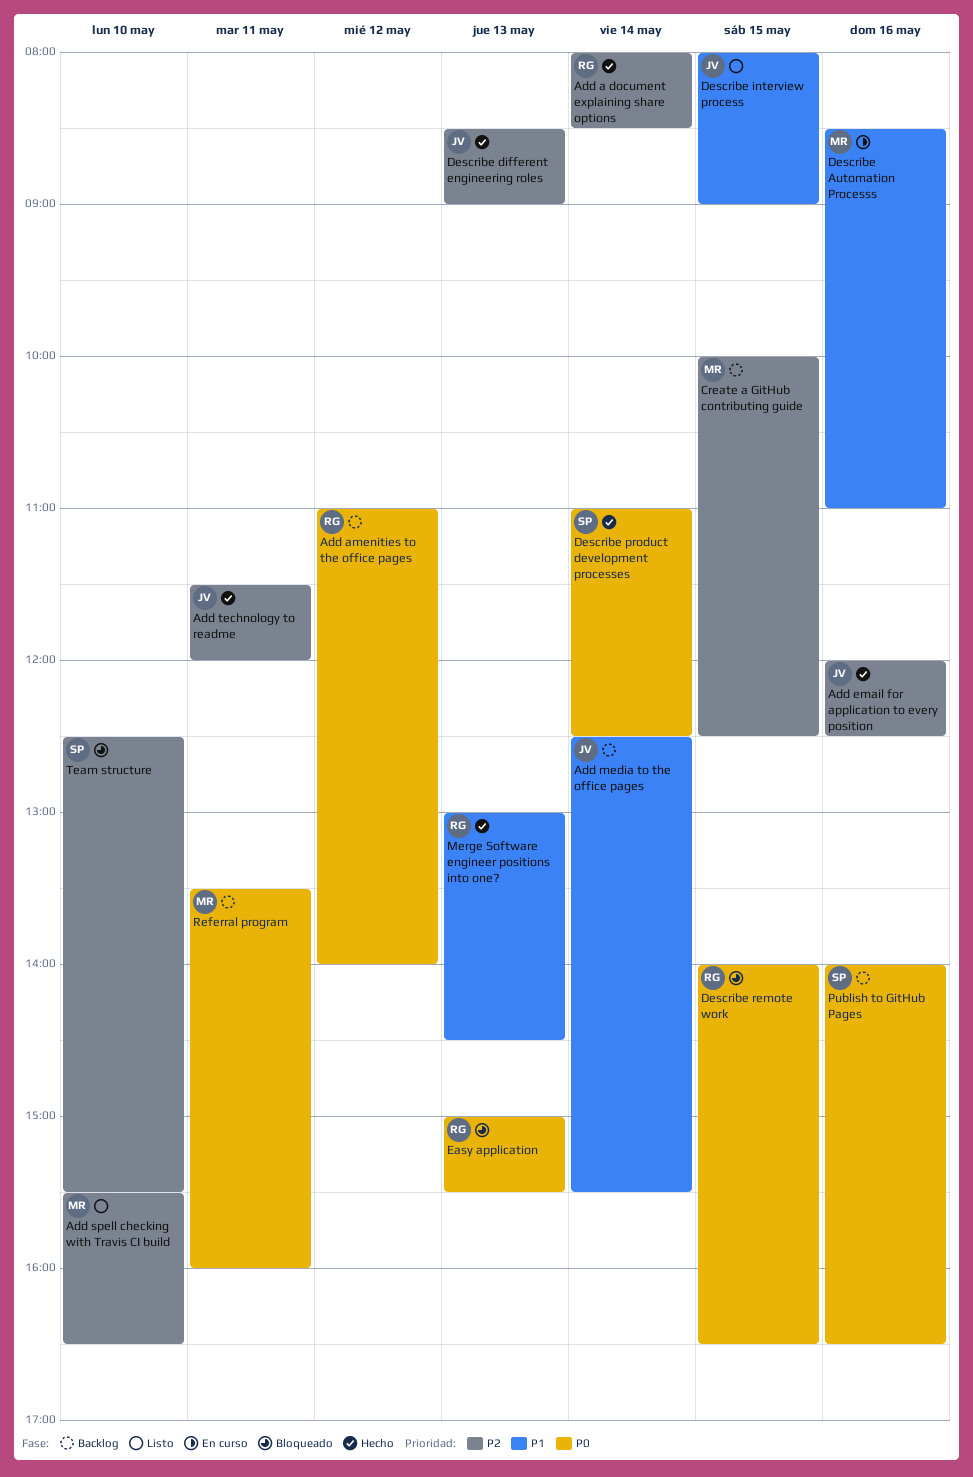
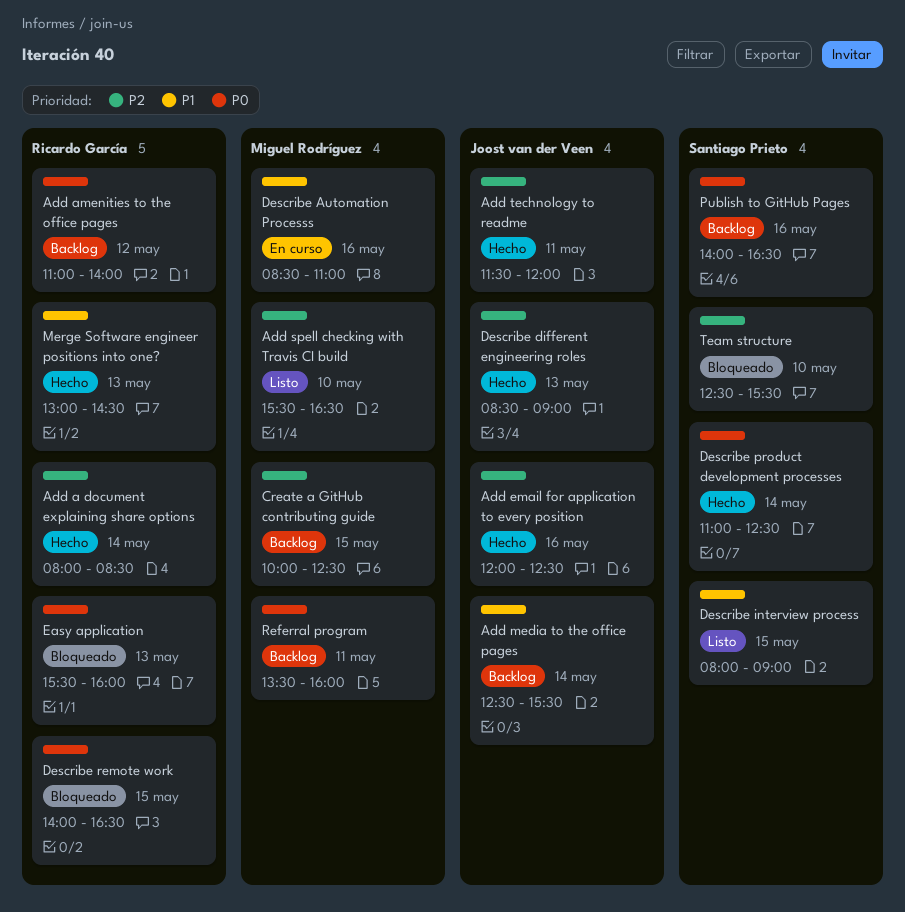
Describe interview process, owner: Joost van der Veen -> Santiago Prieto
Easy application, begins: 15:00 -> 15:30
Easy application, ends: 15:30 -> 16:00

